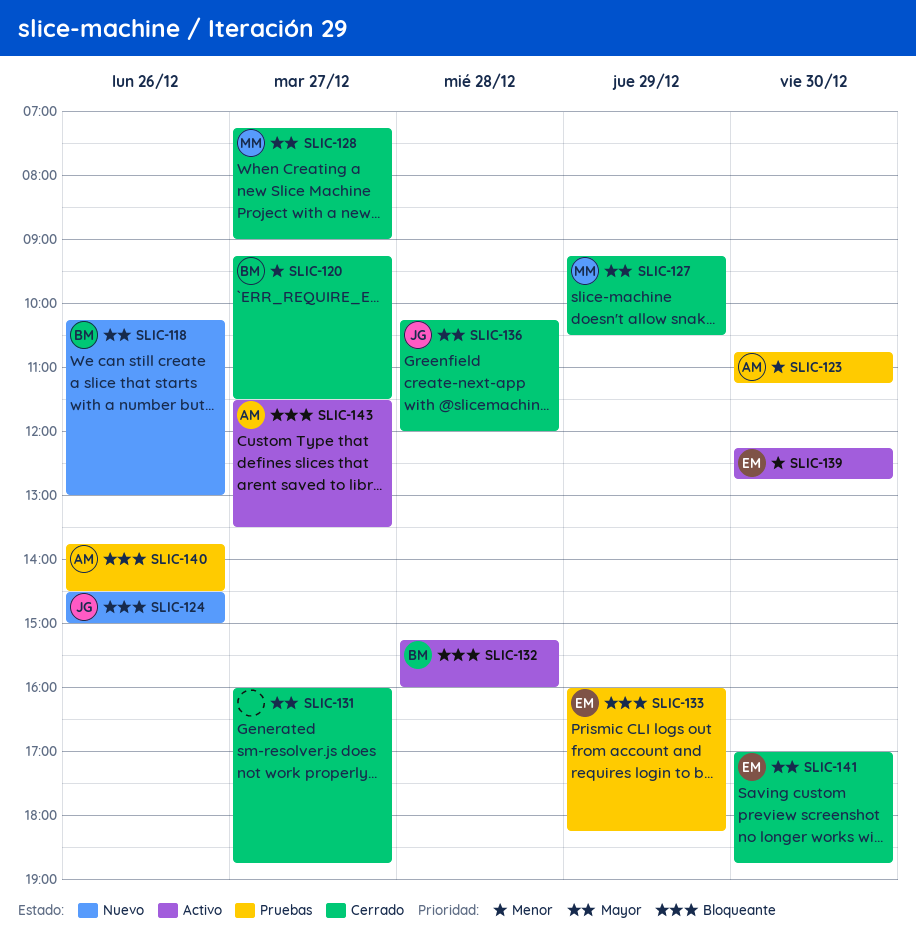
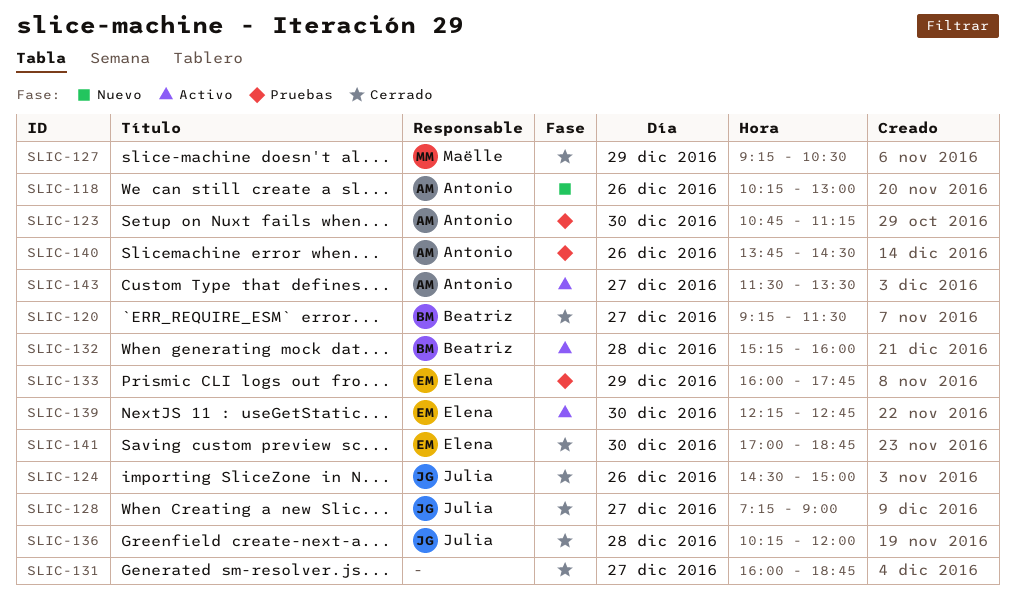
SLIC-118, owner: Beatriz -> Antonio
SLIC-124, status: Nuevo -> Cerrado
SLIC-128, owner: Maëlle -> Julia
SLIC-133, ends: 18:15 -> 17:45

